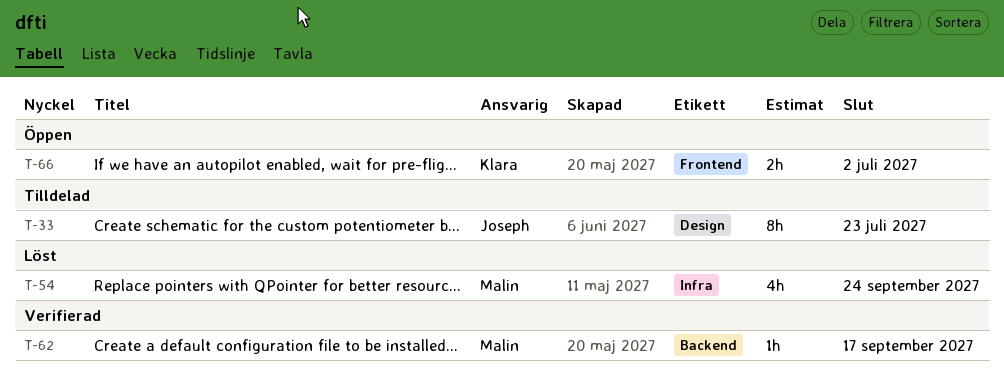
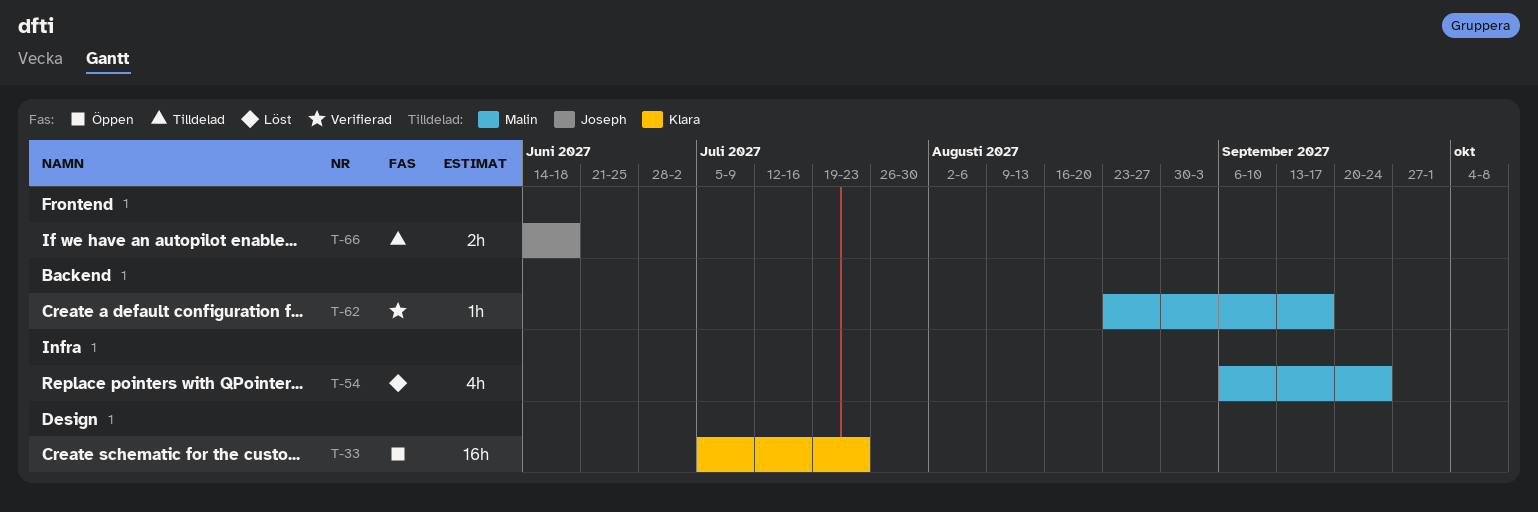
T-33, status: Tilldelad -> Öppen
T-33, owner: Joseph -> Klara
T-33, estimate: 8h -> 16h
T-66, status: Öppen -> Tilldelad
T-66, owner: Klara -> Joseph
T-66, due: Jul 2 -> Jun 18

